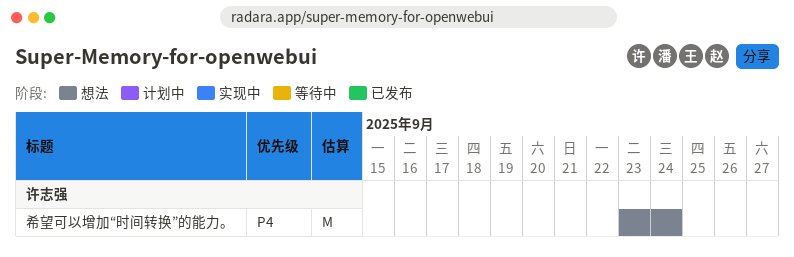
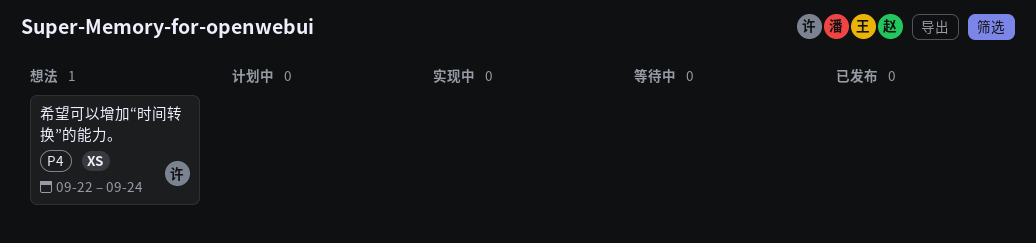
希望可以增加“时间转换”的能力。, estimate: M -> XS
希望可以增加“时间转换”的能力。, start: Sep 23 -> Sep 22

